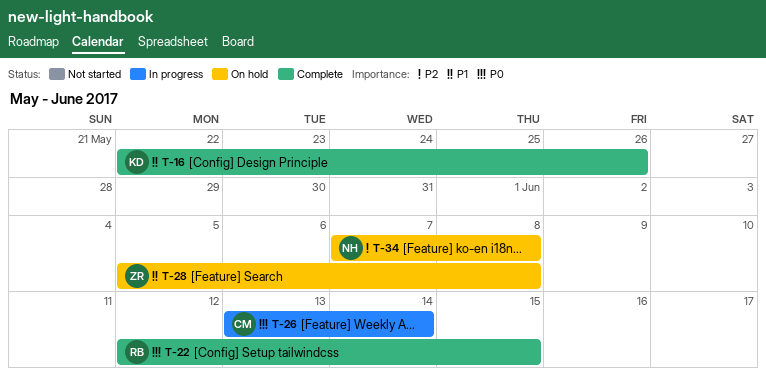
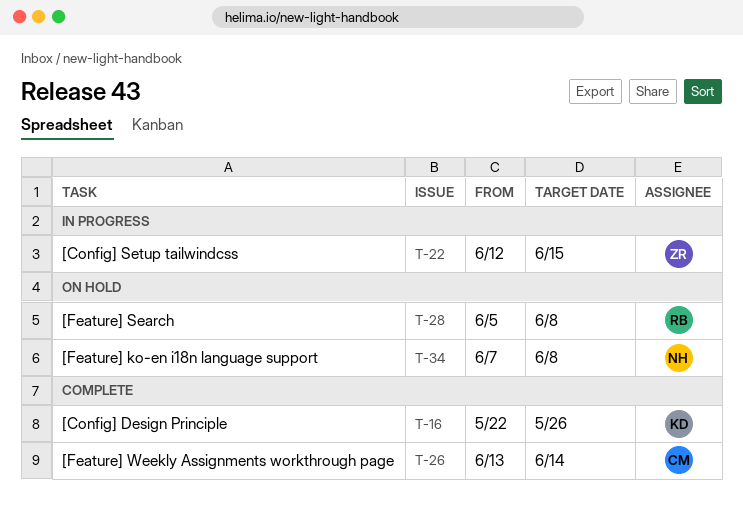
T-22, status: Complete -> In progress
T-22, owner: RB -> ZR
T-26, status: In progress -> Complete
T-28, owner: ZR -> RB

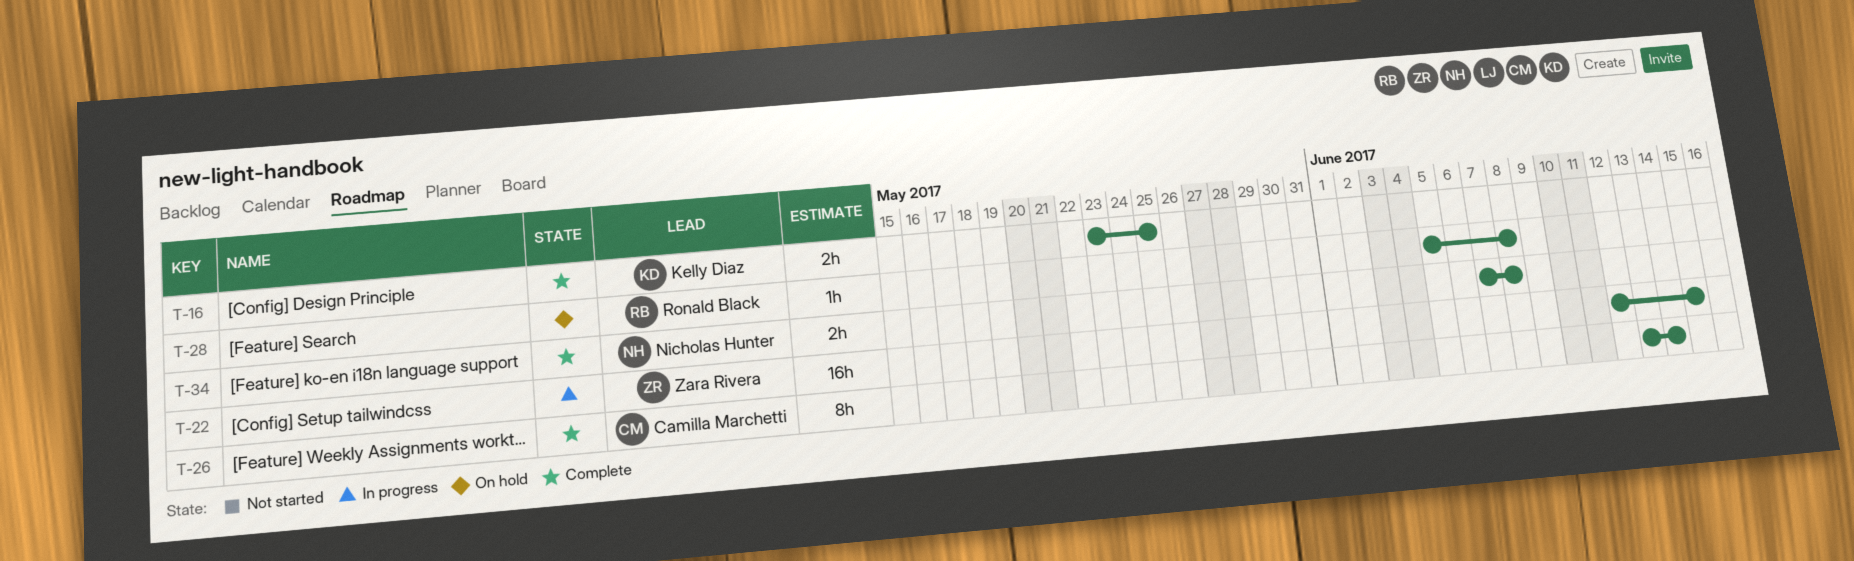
T-16, start: May 22 -> May 23
T-16, due: May 26 -> May 25
T-34, status: On hold -> Complete

